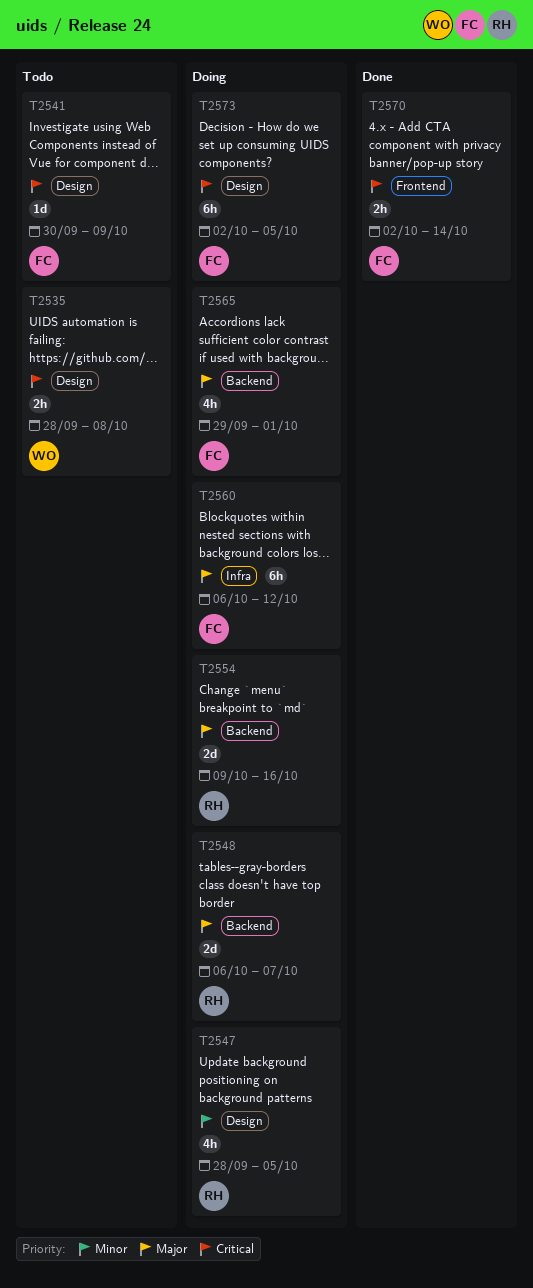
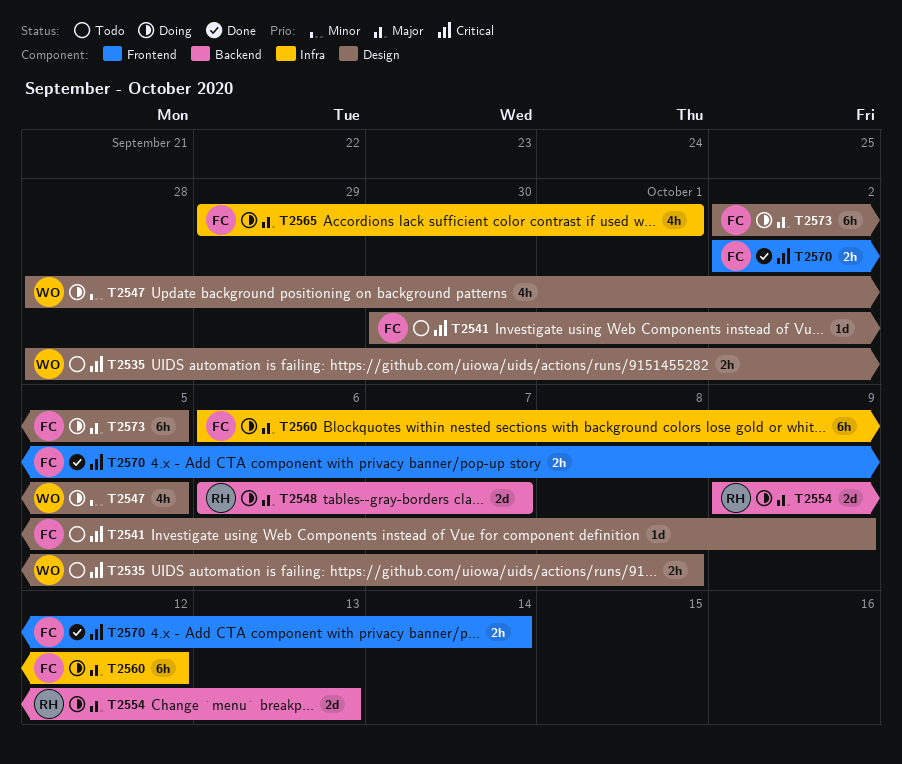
T2547, owner: RH -> WO
T2554, due: Oct 16 -> Oct 13
T2565, label: Backend -> Infra
T2573, priority: Critical -> Major

